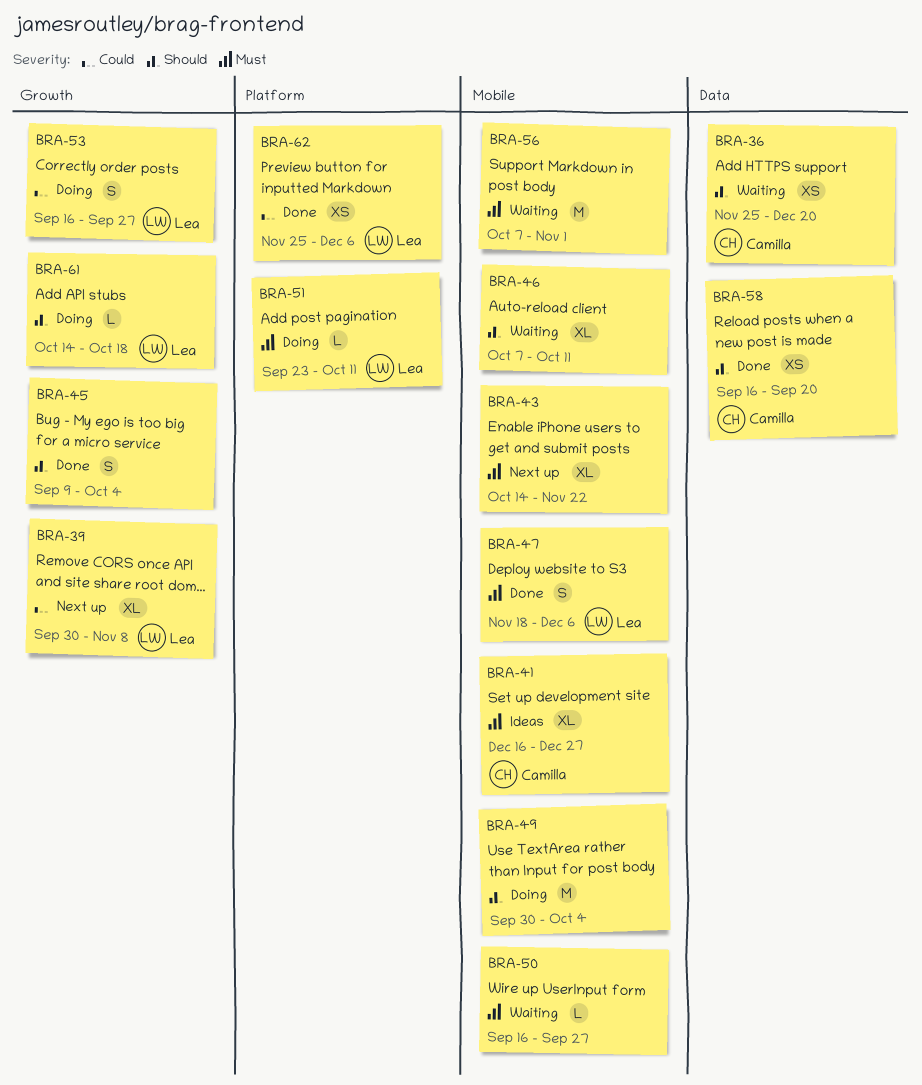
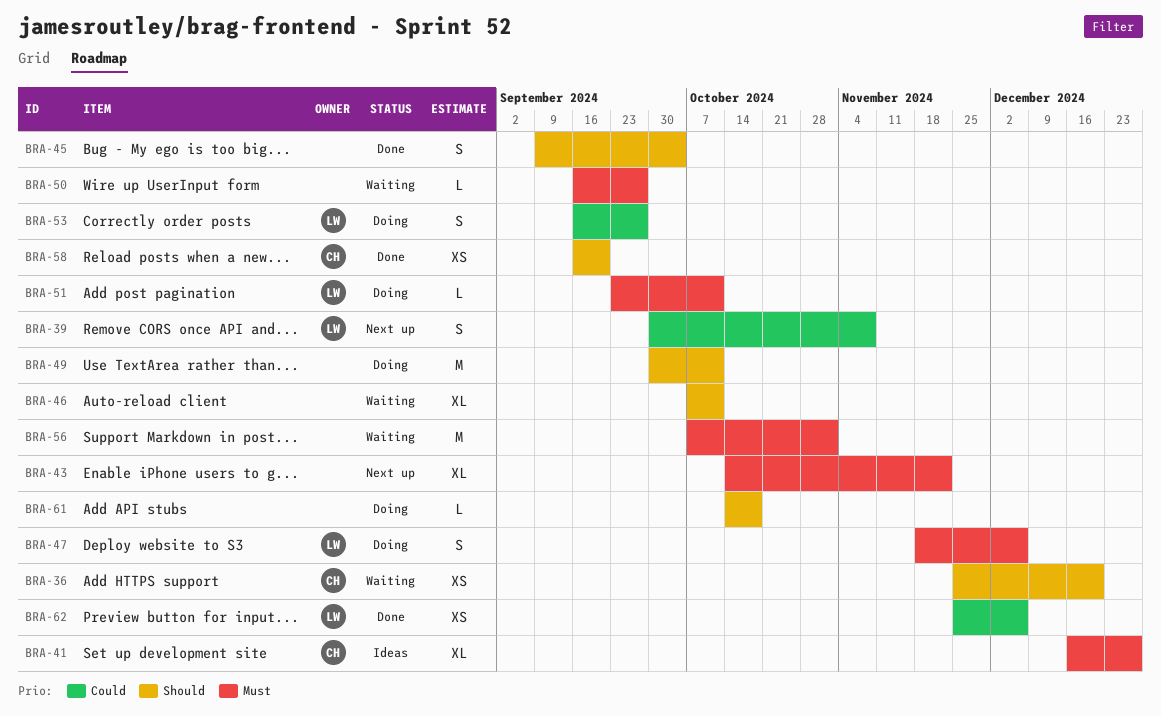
BRA-39, estimate: XL -> S
BRA-47, status: Done -> Doing
BRA-49, due: Oct 4 -> Oct 11
BRA-61, owner: Lea -> none

